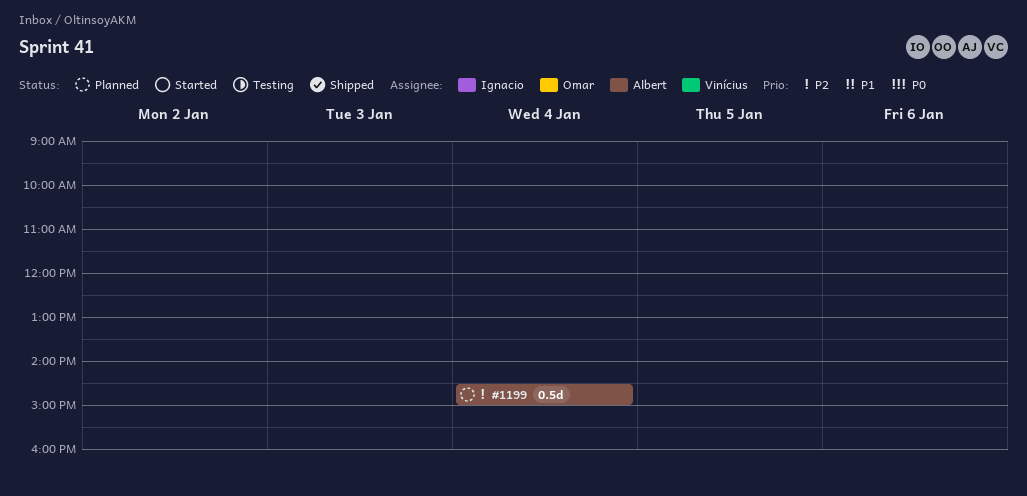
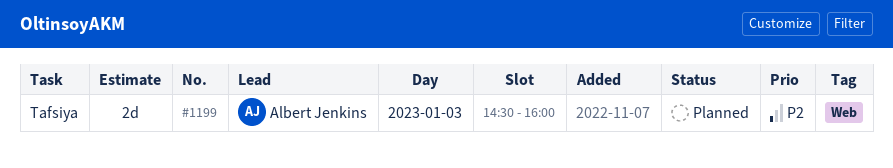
#1199, estimate: 0.5d -> 2d
#1199, day: Jan 4 -> Jan 3
#1199, ends: 15:00 -> 16:00

